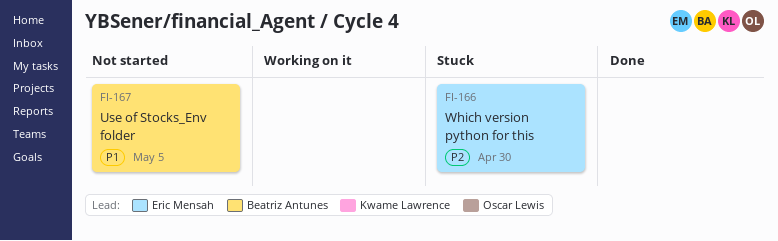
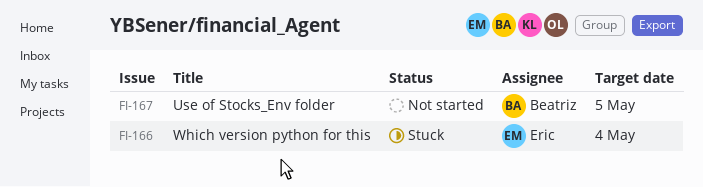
FI-166, due: Apr 30 -> May 4

